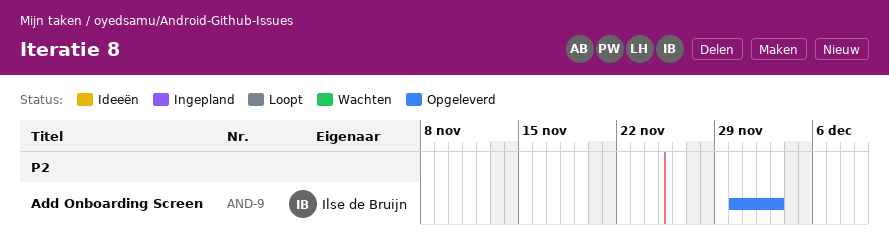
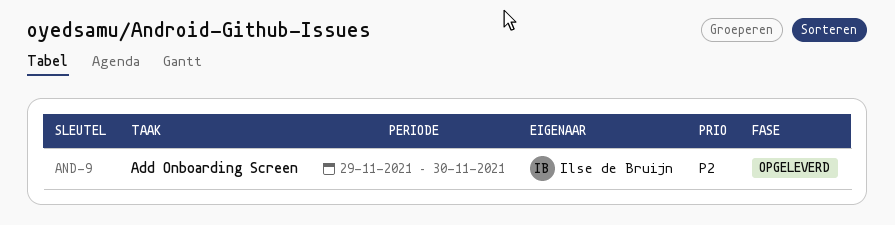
AND-9, start: Nov 30 -> Nov 29
AND-9, due: Dec 3 -> Nov 30

